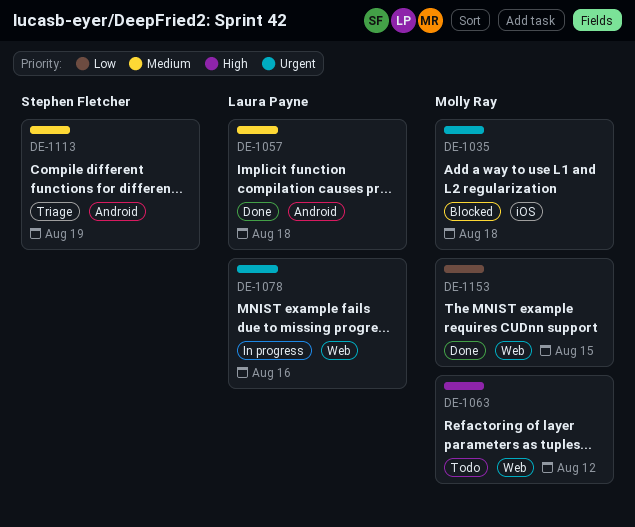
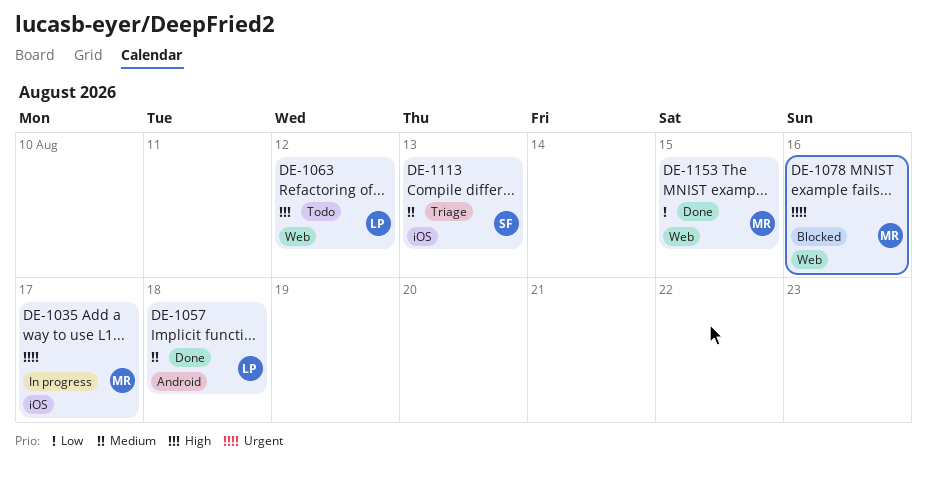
DE-1035, status: Blocked -> In progress
DE-1035, due: Aug 18 -> Aug 17
DE-1063, owner: Molly Ray -> Laura Payne
DE-1078, status: In progress -> Blocked
DE-1078, owner: Laura Payne -> Molly Ray
DE-1113, label: Android -> iOS
DE-1113, due: Aug 19 -> Aug 13

